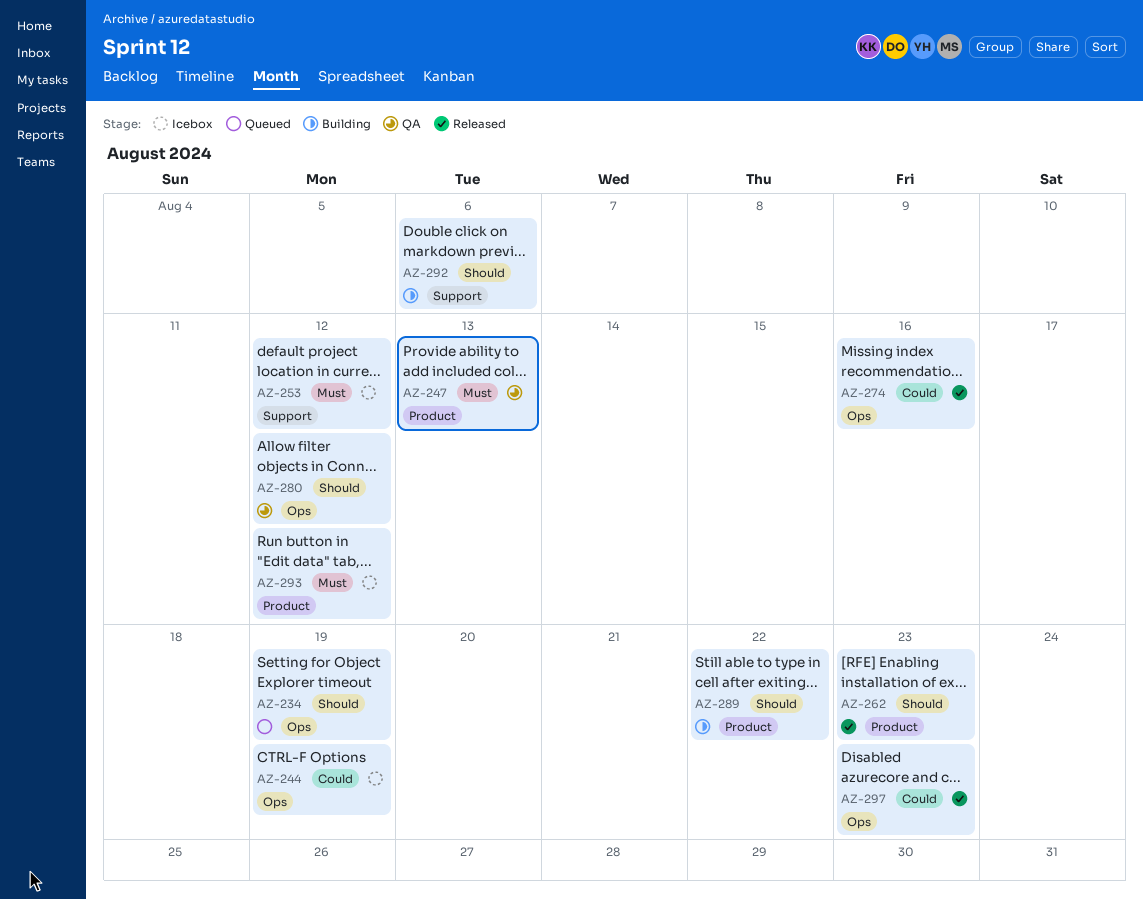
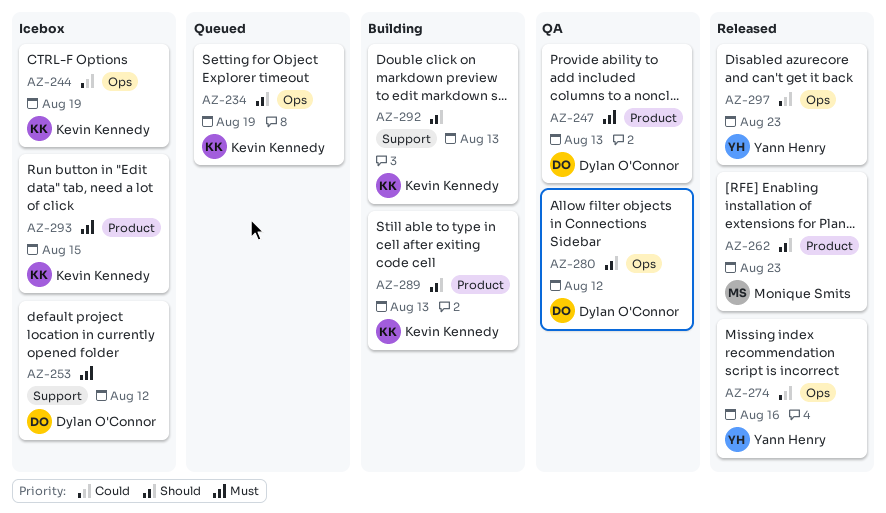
AZ-289, due: Aug 22 -> Aug 13
AZ-292, due: Aug 6 -> Aug 13
AZ-293, due: Aug 12 -> Aug 15

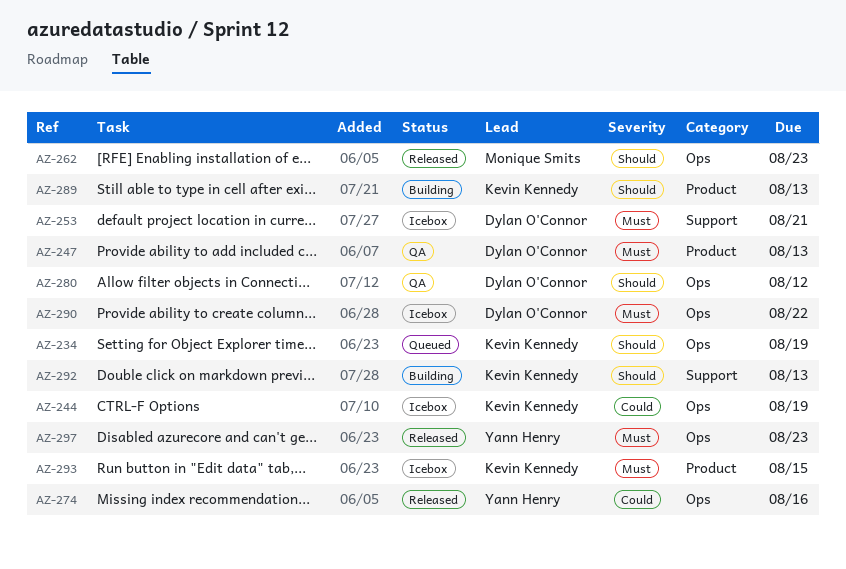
AZ-253, due: Aug 12 -> Aug 21
AZ-262, label: Product -> Ops
AZ-290: none -> present
AZ-297, priority: Could -> Must

